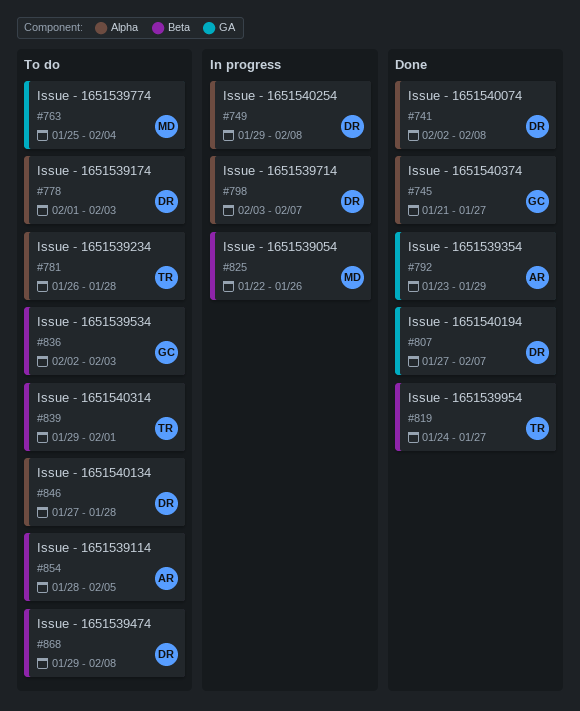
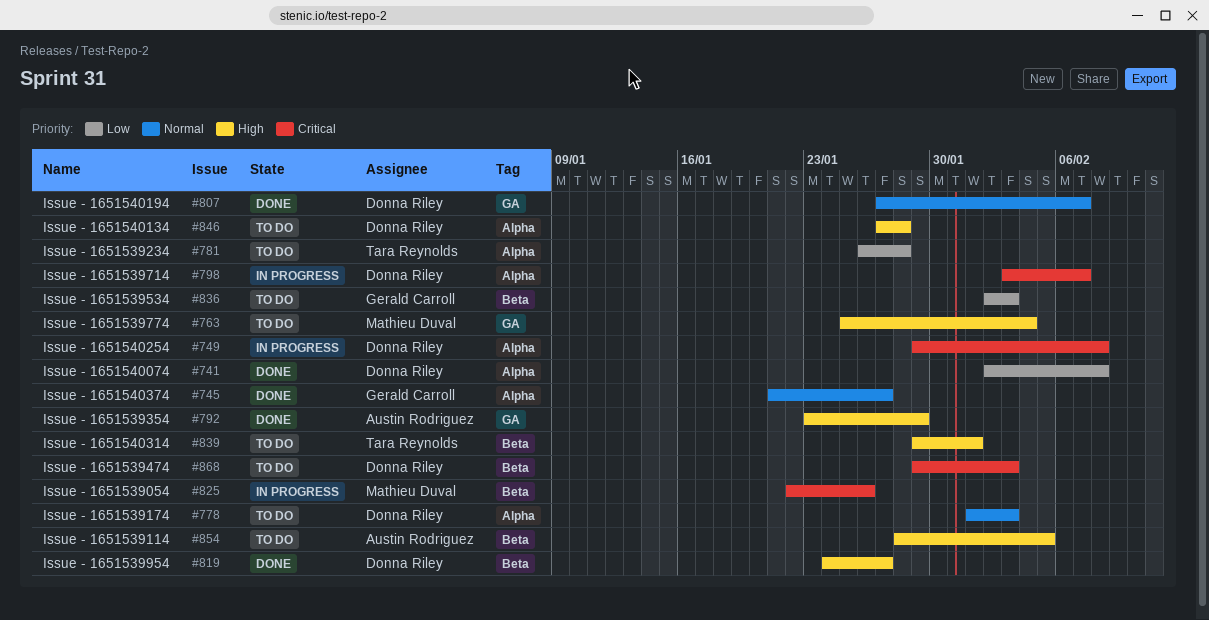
#819, owner: Tara Reynolds -> Donna Riley
#868, due: Feb 8 -> Feb 3

